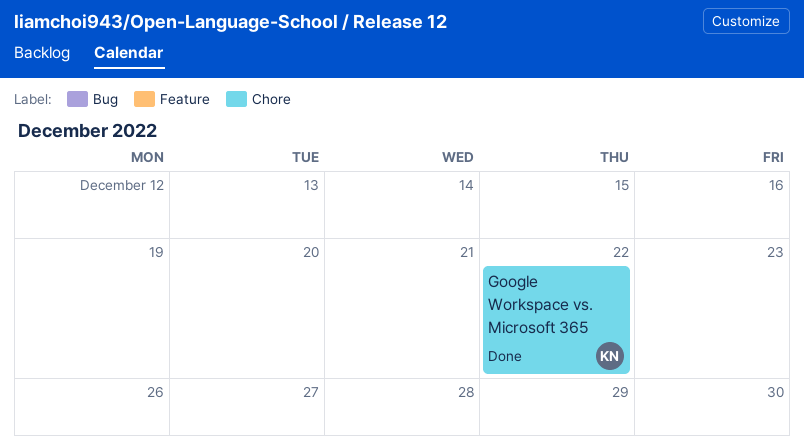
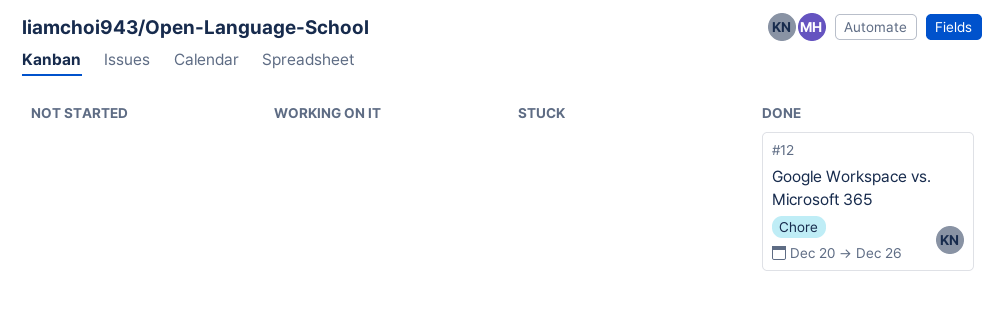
Google Workspace vs. Microsoft 365, due: Dec 22 -> Dec 26

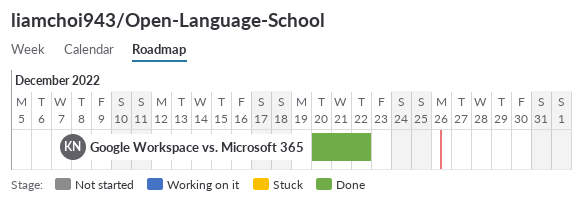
Google Workspace vs. Microsoft 365, due: Dec 26 -> Dec 22

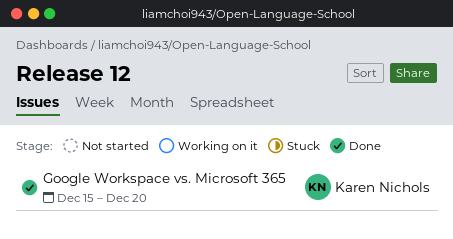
Google Workspace vs. Microsoft 365, start: Dec 20 -> Dec 15
Google Workspace vs. Microsoft 365, due: Dec 22 -> Dec 20

